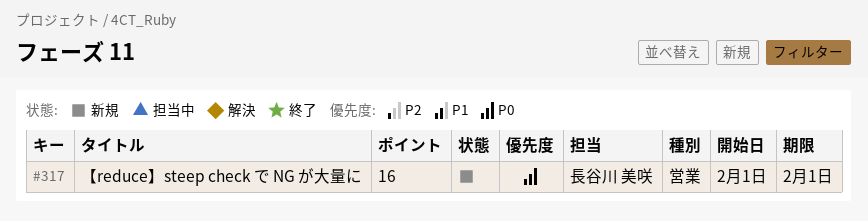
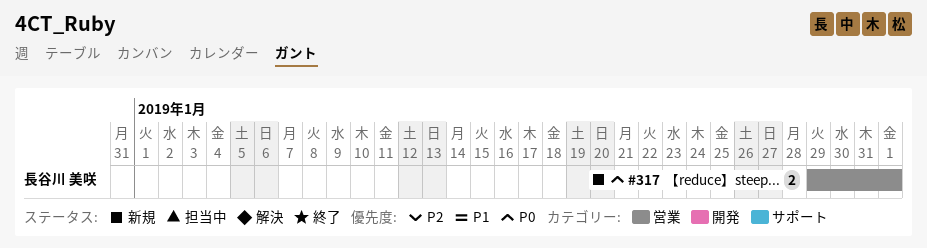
#317, estimate: 16 -> 2
#317, start: Feb 1 -> Jan 29

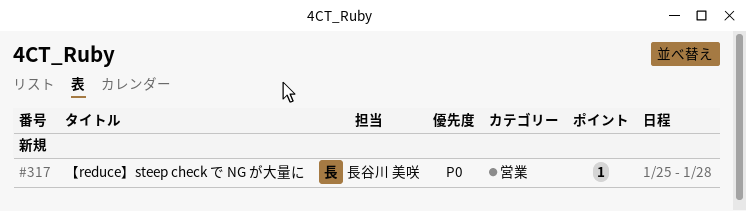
#317, estimate: 2 -> 1
#317, start: Jan 29 -> Jan 25
#317, due: Feb 1 -> Jan 28

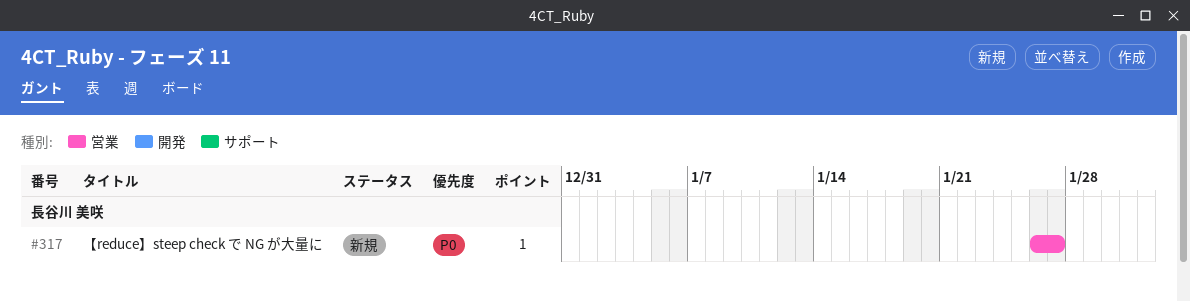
#317, start: Jan 25 -> Jan 26
#317, due: Jan 28 -> Jan 27

